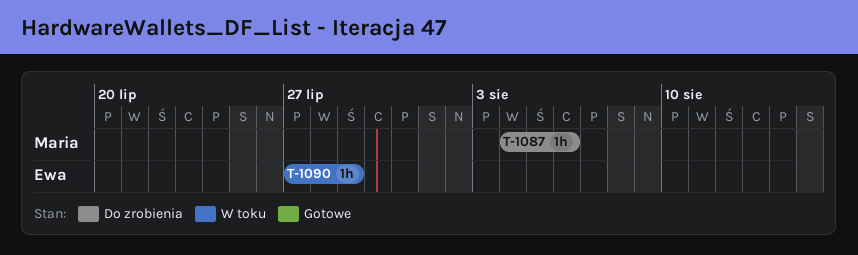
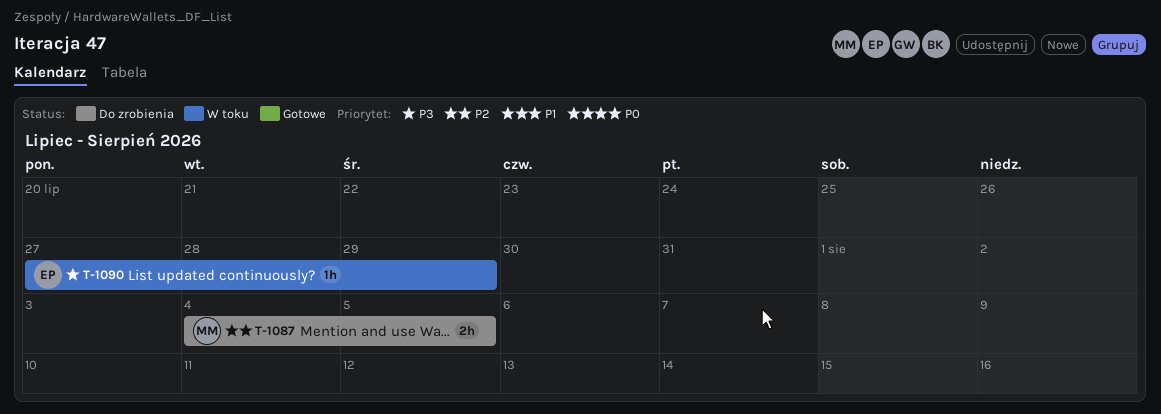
T-1087, estimate: 1h -> 2h
T-1087, due: Aug 6 -> Aug 5

